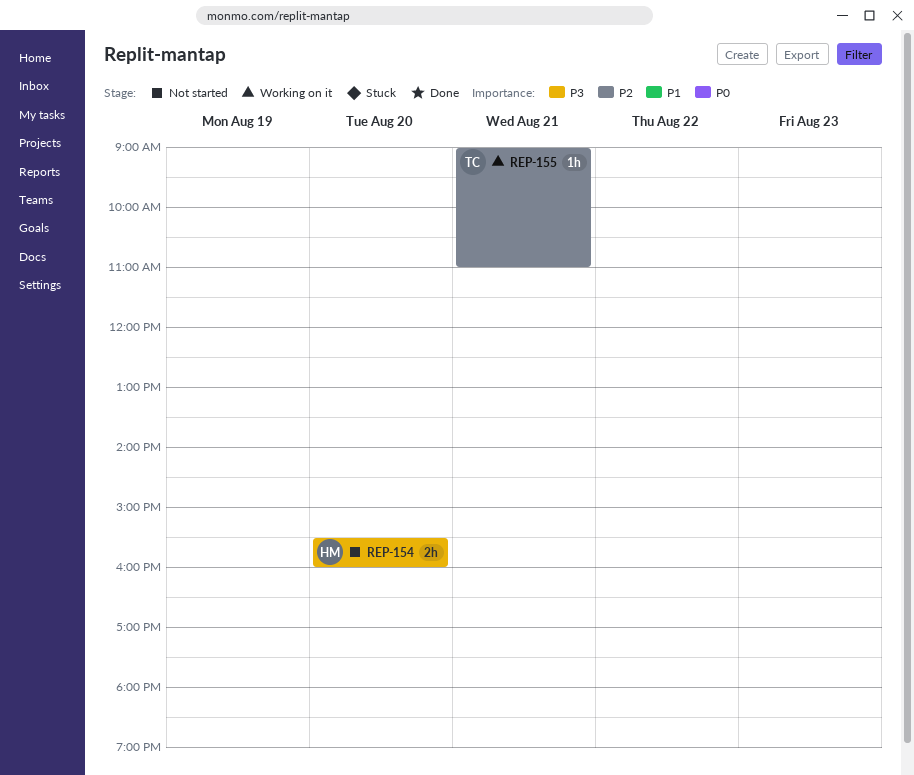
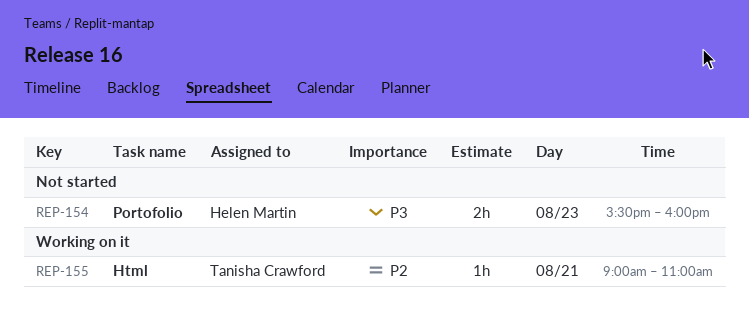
REP-154, day: Aug 20 -> Aug 23

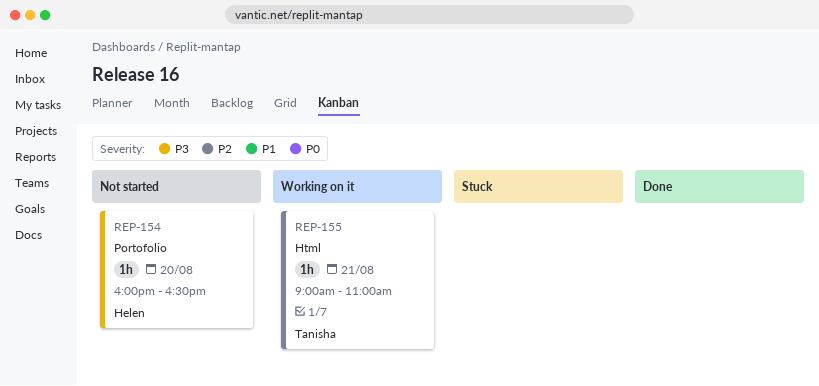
REP-154, estimate: 2h -> 1h
REP-154, day: Aug 23 -> Aug 20
REP-154, begins: 15:30 -> 16:00
REP-154, ends: 16:00 -> 16:30

